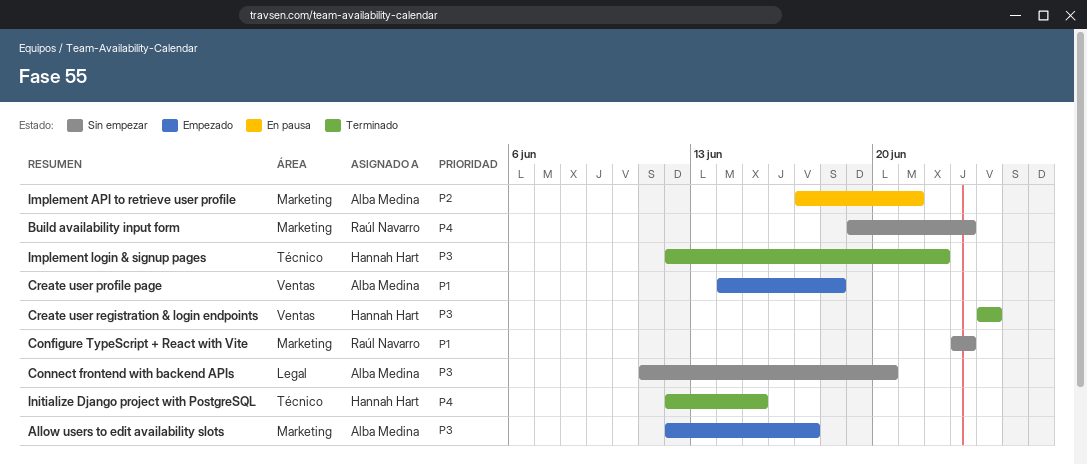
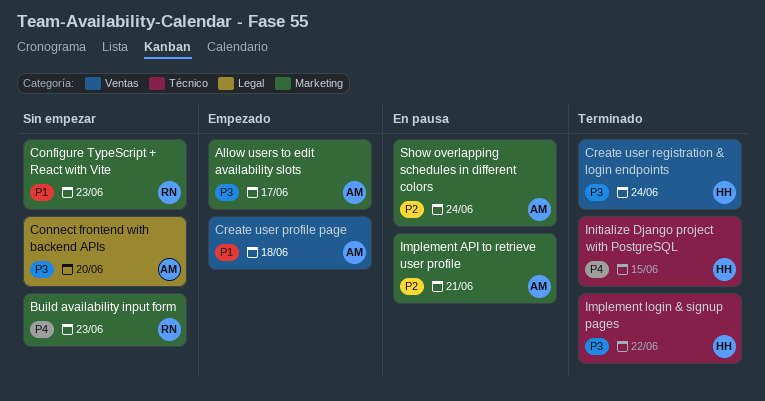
Show overlapping schedules in different colors: none -> present

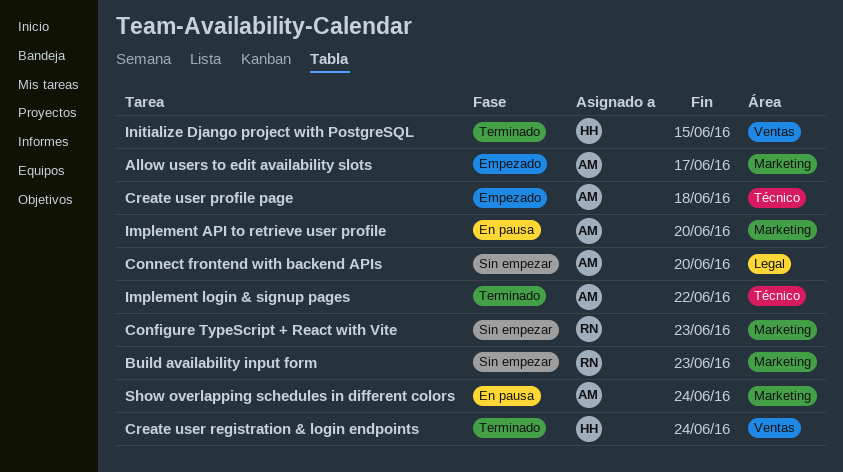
Create user profile page, label: Ventas -> Técnico
Implement API to retrieve user profile, due: Jun 21 -> Jun 20
Implement login & signup pages, owner: HH -> AM
Initialize Django project with PostgreSQL, label: Técnico -> Ventas

